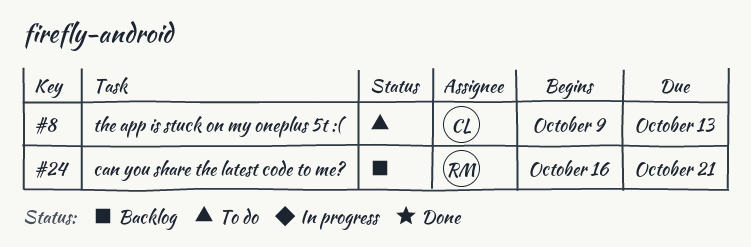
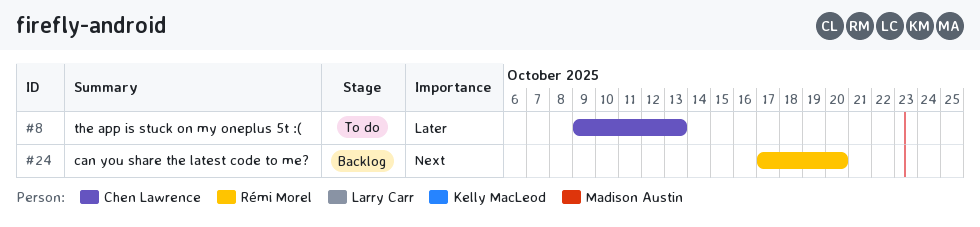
#24, start: Oct 16 -> Oct 17
#24, due: Oct 21 -> Oct 20

